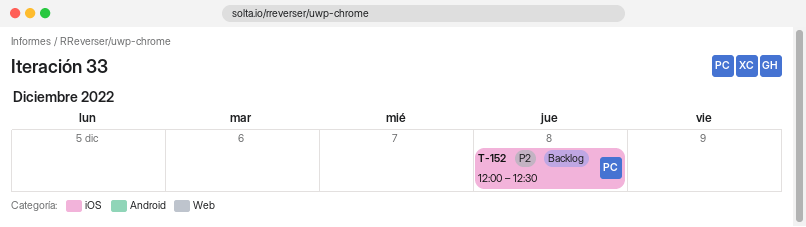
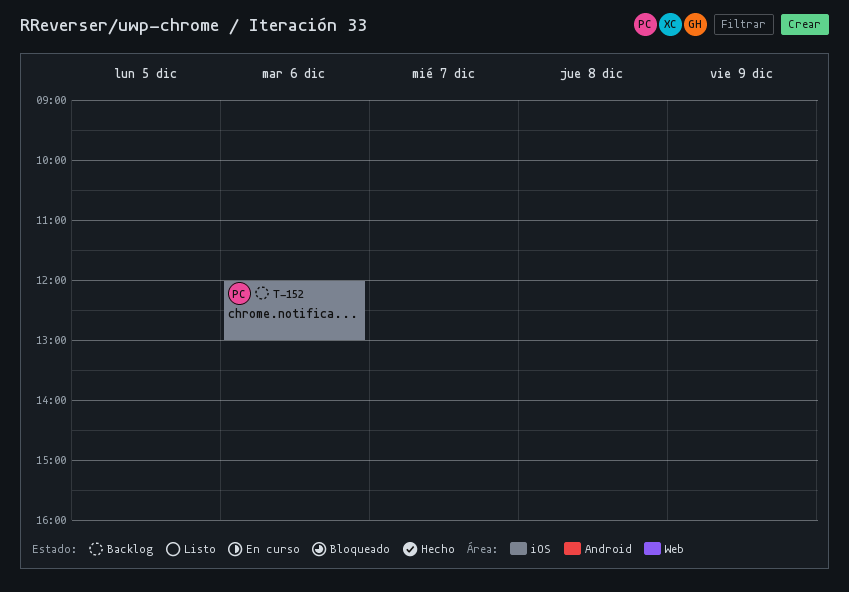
T-152, day: Dec 8 -> Dec 6
T-152, ends: 12:30 -> 13:00

